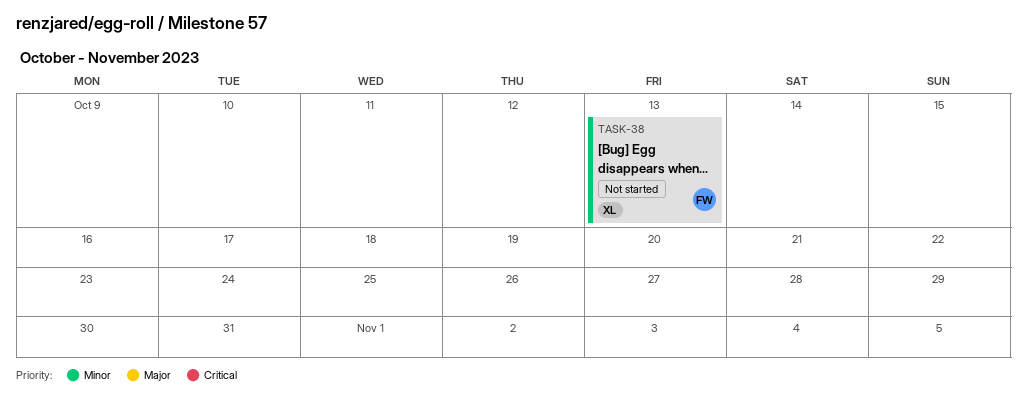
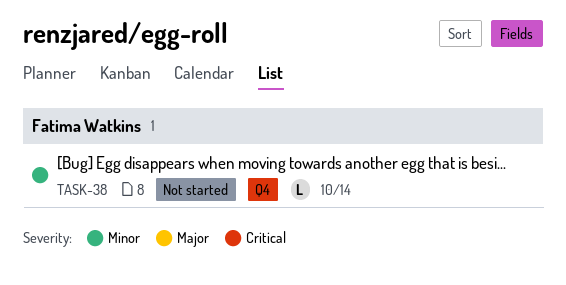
TASK-38, estimate: XL -> L
TASK-38, due: Oct 13 -> Oct 14

